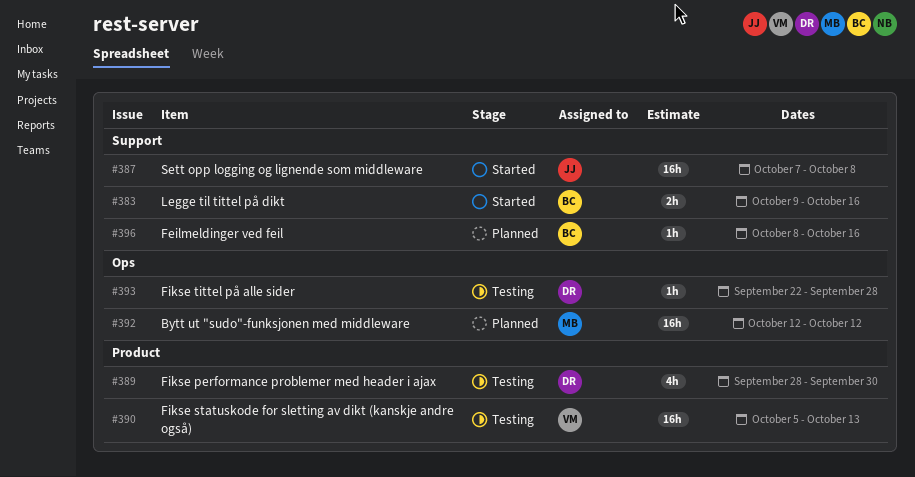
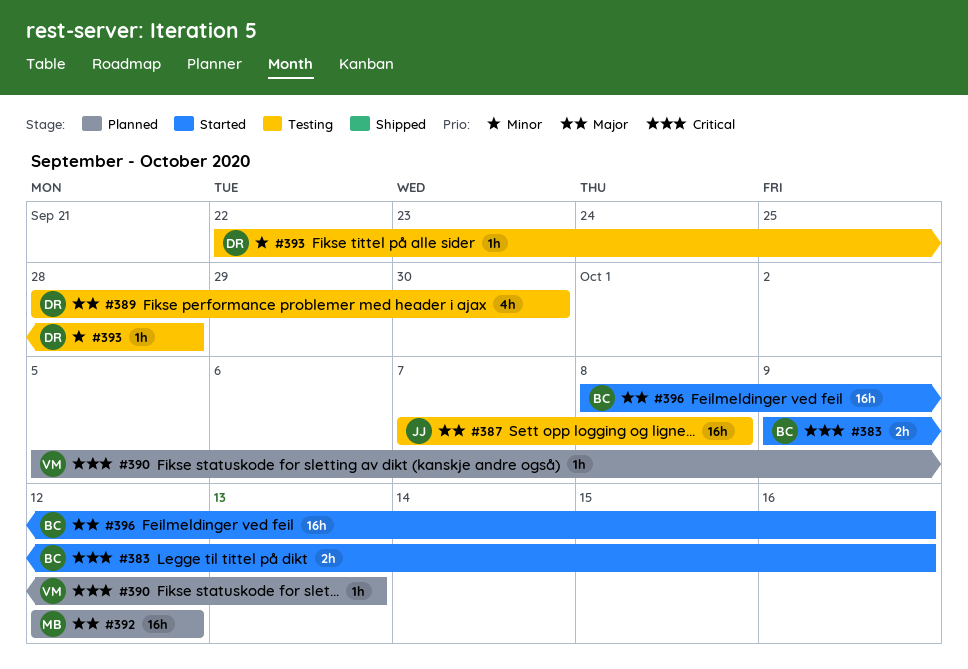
#387, status: Started -> Testing
#390, status: Testing -> Planned
#390, estimate: 16h -> 1h
#396, status: Planned -> Started
#396, estimate: 1h -> 16h

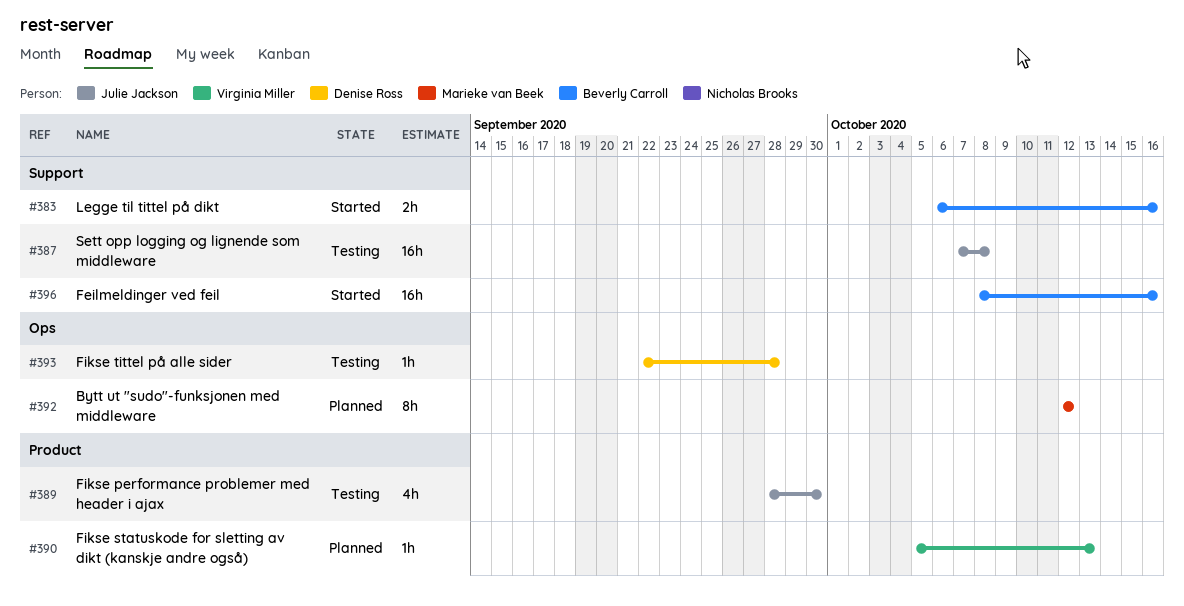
#383, start: Oct 9 -> Oct 6
#389, owner: Denise Ross -> Julie Jackson
#392, estimate: 16h -> 8h

